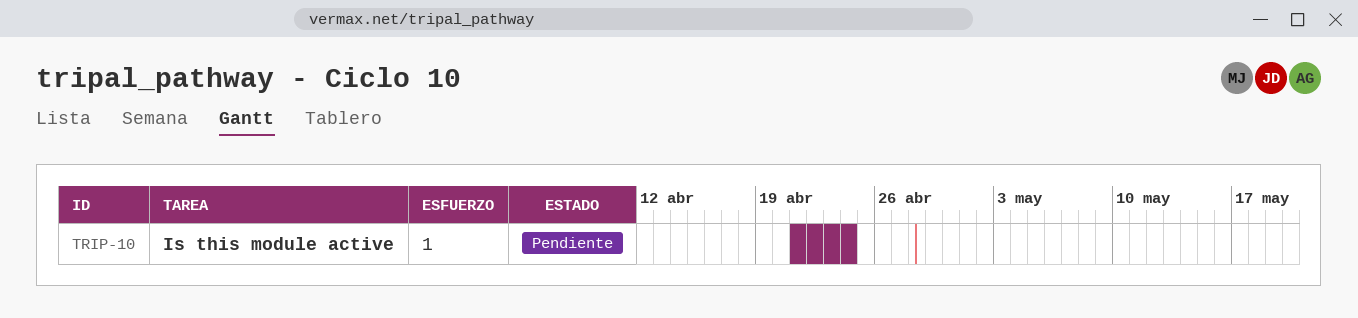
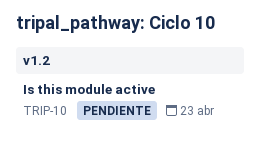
TRIP-10, due: Apr 24 -> Apr 23

